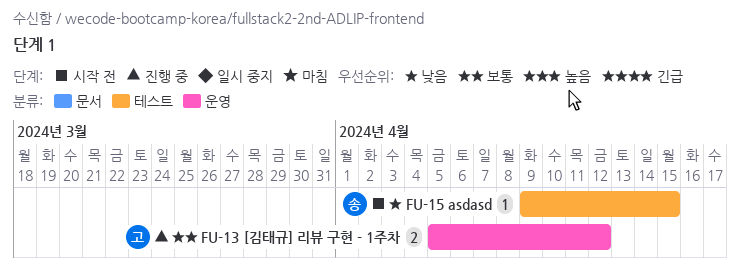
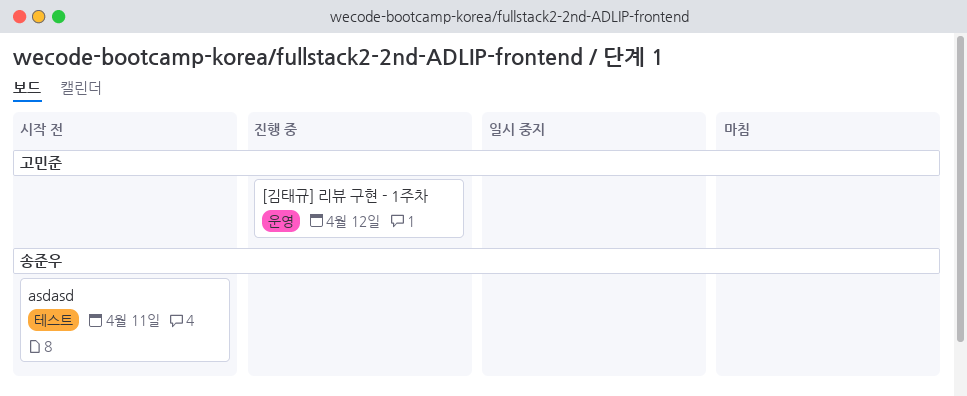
asdasd, due: Apr 15 -> Apr 11

